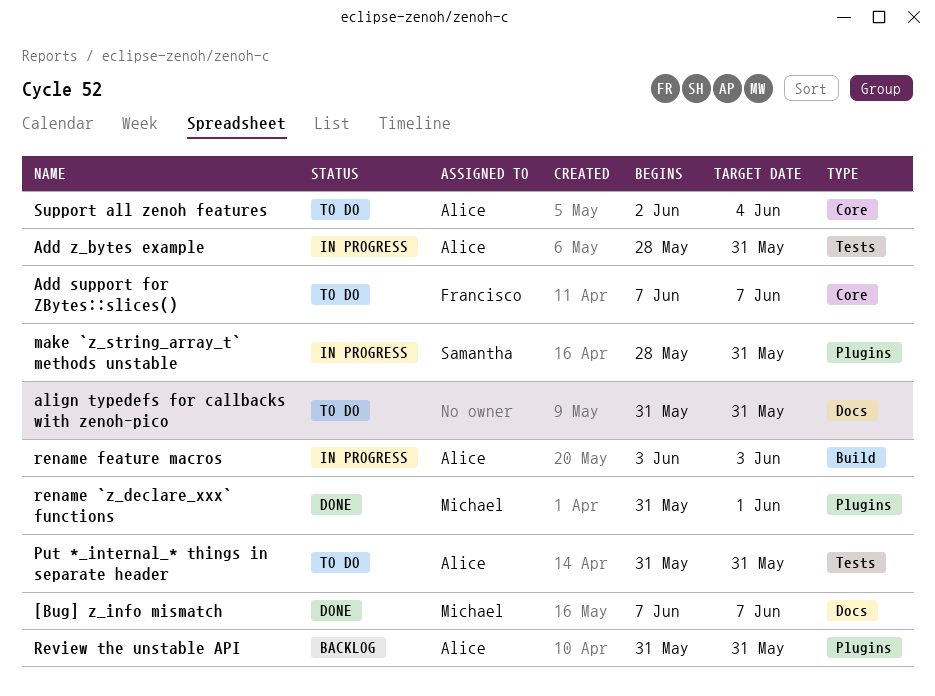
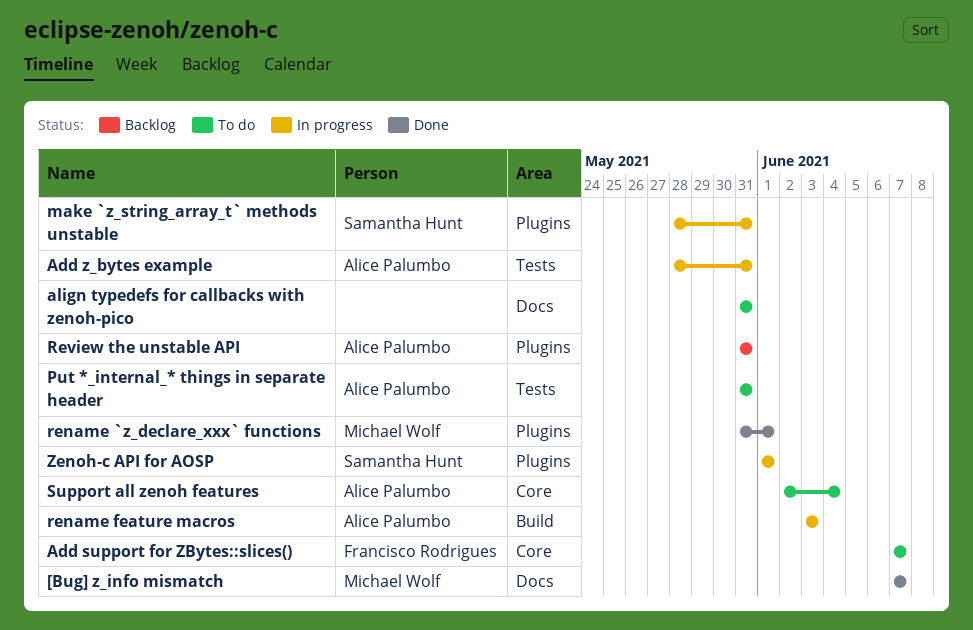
Zenoh-c API for AOSP: none -> present

